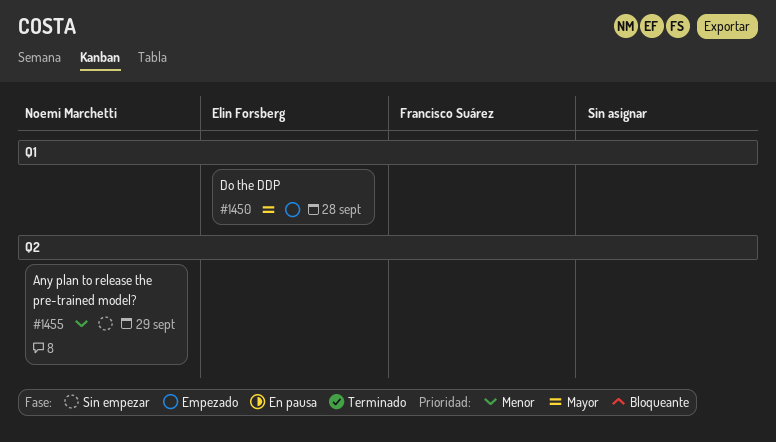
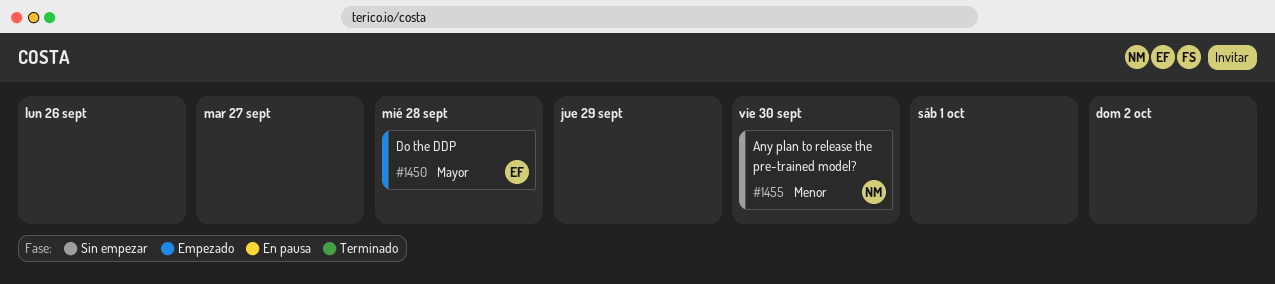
#1455, due: Sep 29 -> Sep 30

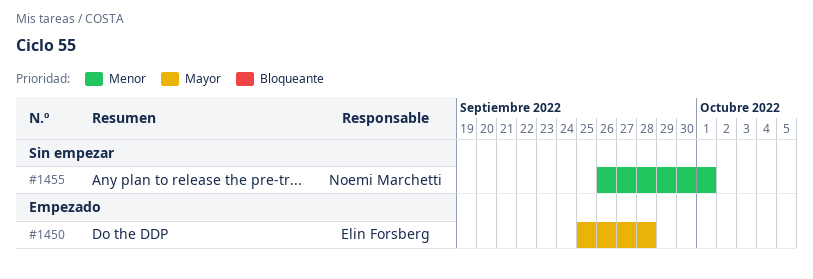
#1455, due: Sep 30 -> Oct 1

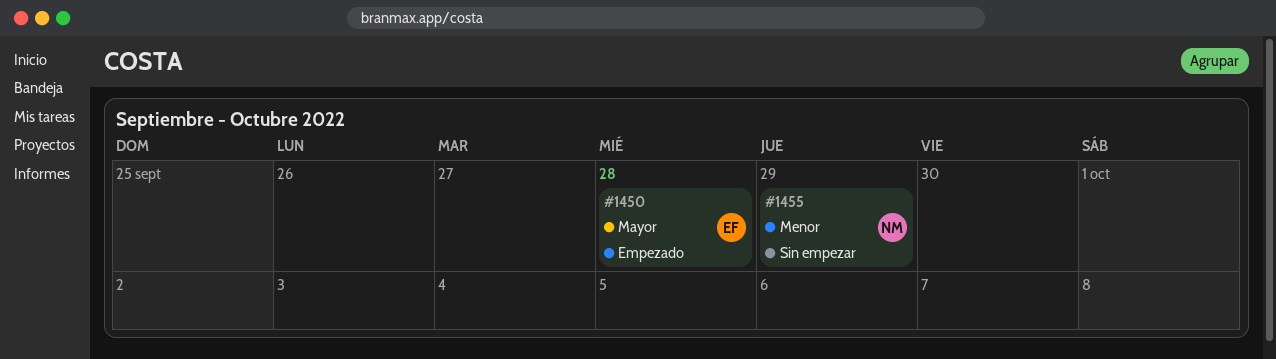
#1455, due: Oct 1 -> Sep 29

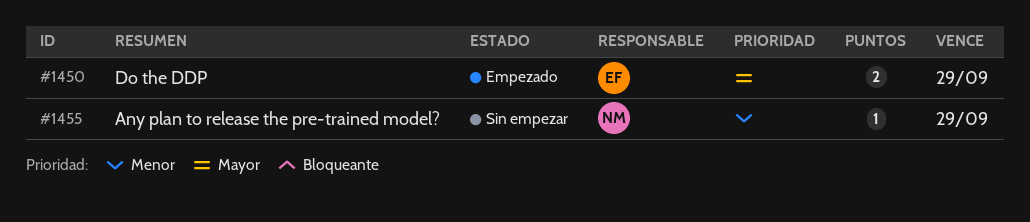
#1450, due: Sep 28 -> Sep 29

